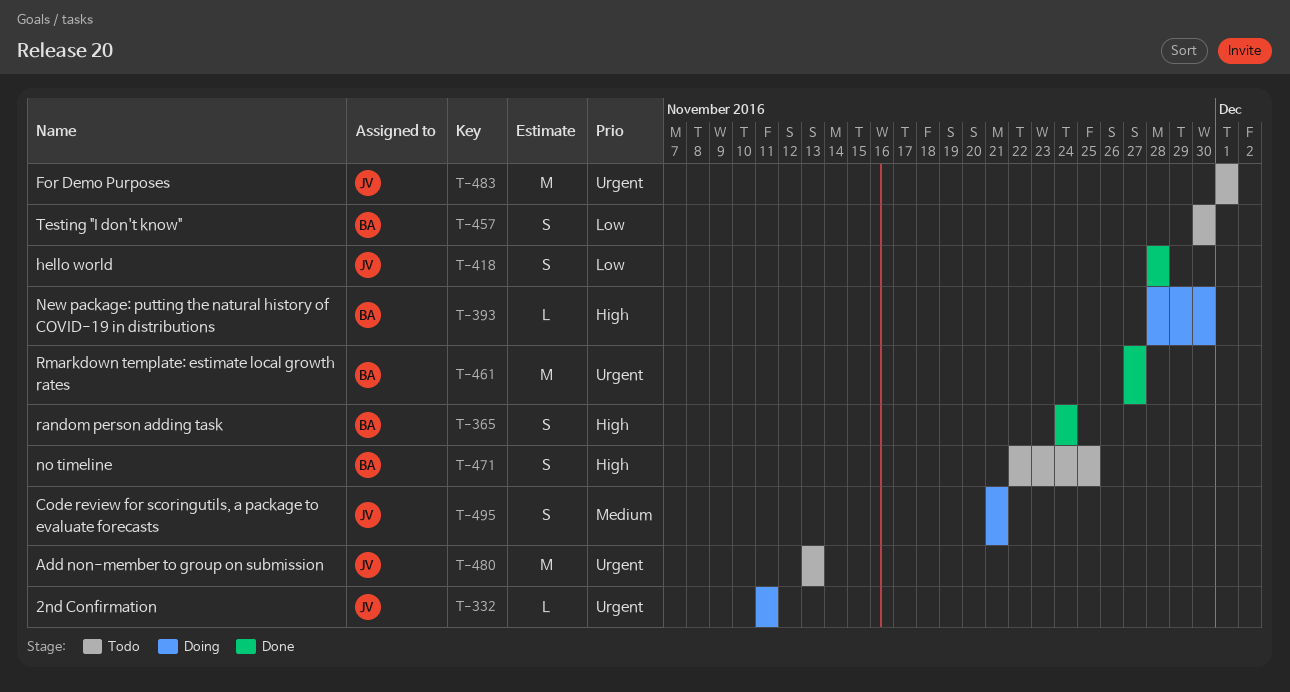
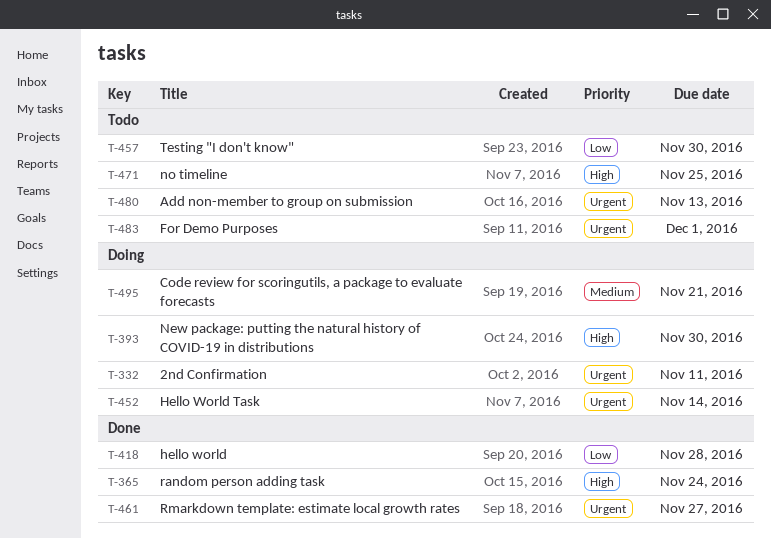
T-452: none -> present

